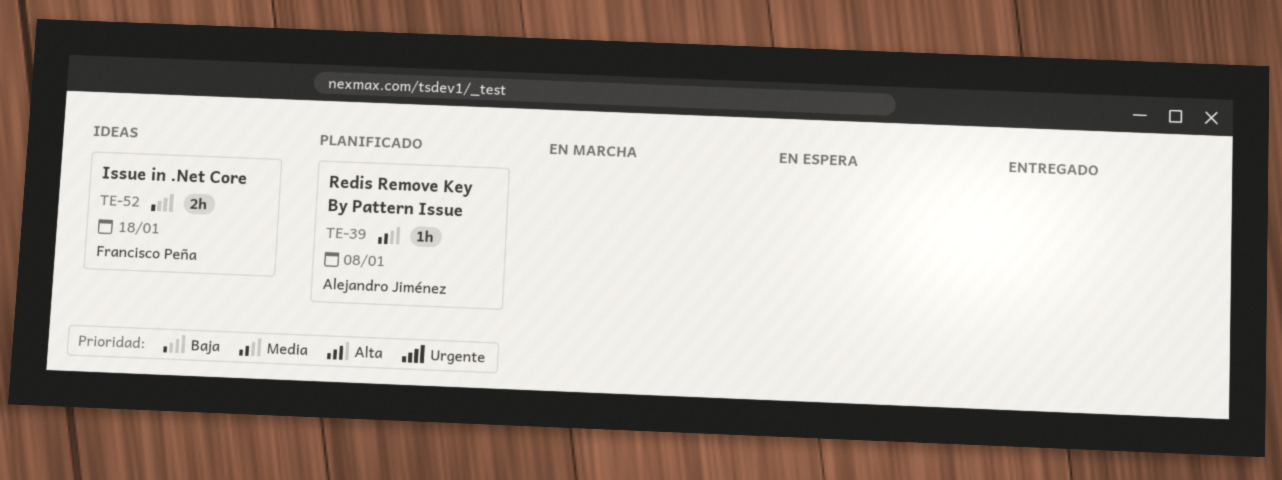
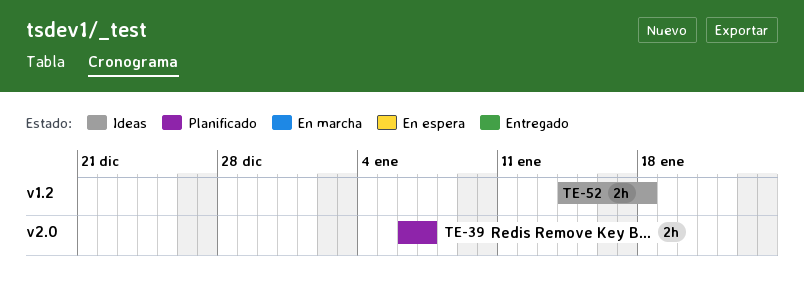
TE-39, estimate: 1h -> 2h
TE-39, due: Jan 8 -> Jan 7

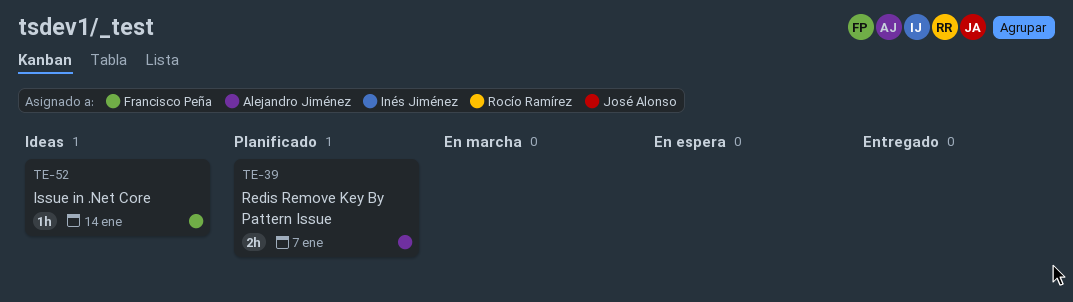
TE-52, estimate: 2h -> 1h
TE-52, due: Jan 18 -> Jan 14

